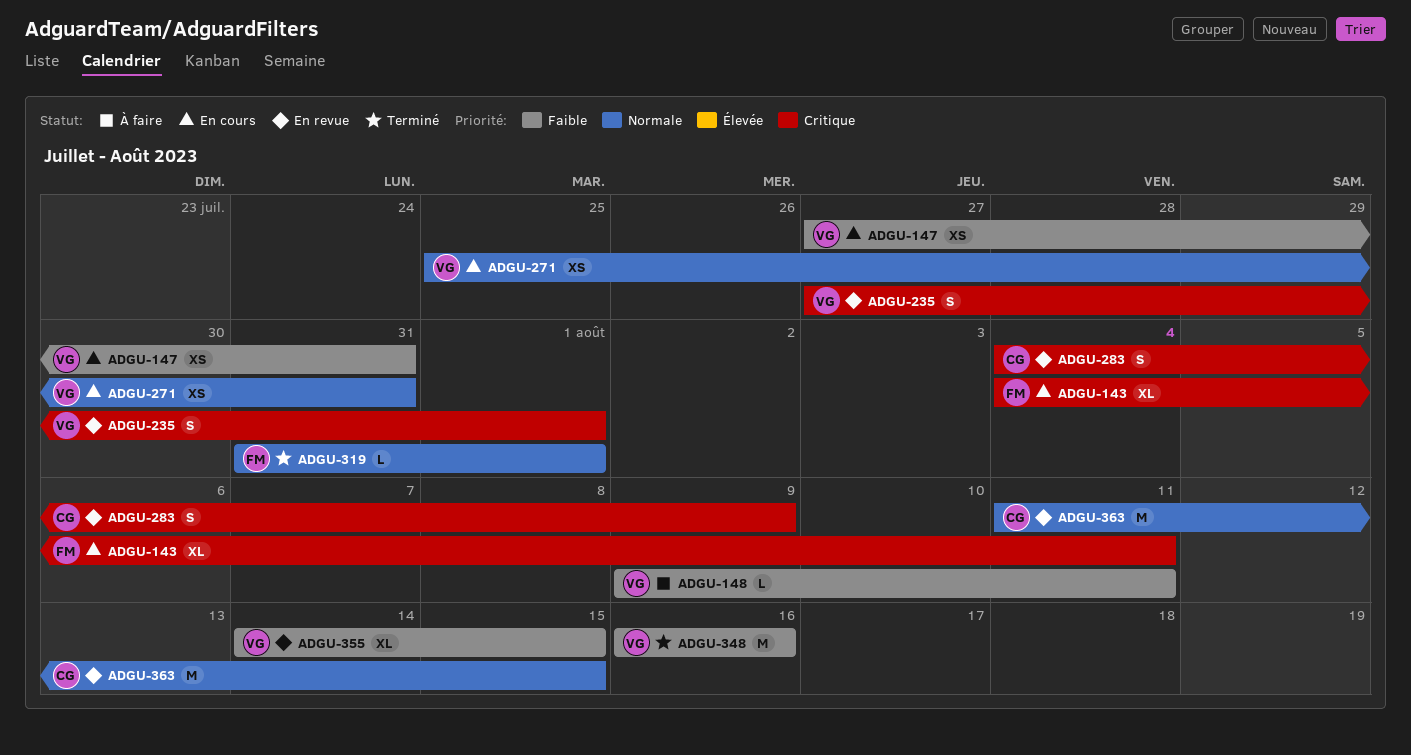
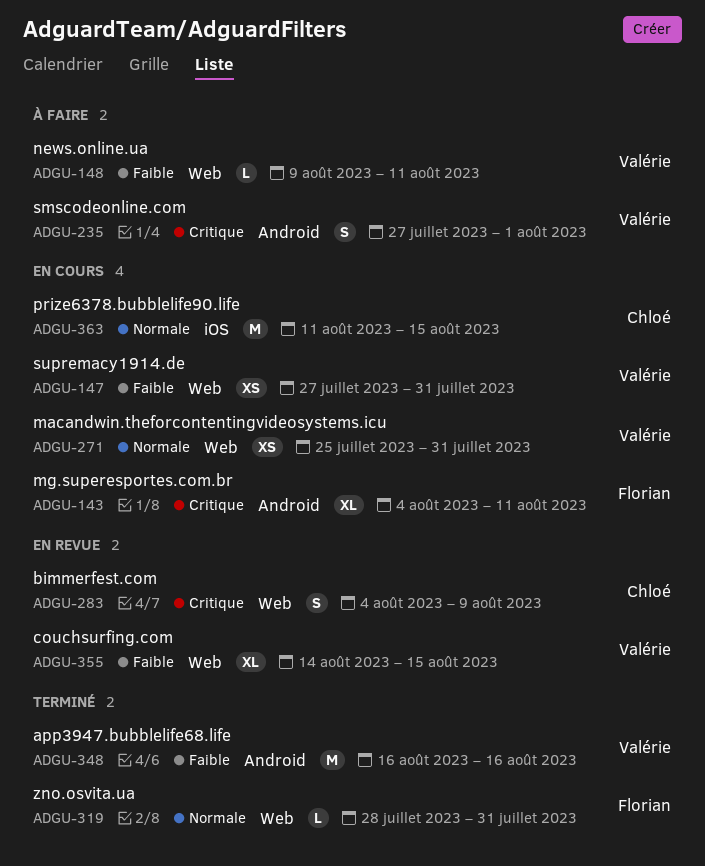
ADGU-235, status: En revue -> À faire
ADGU-319, start: Jul 31 -> Jul 28
ADGU-319, due: Aug 1 -> Jul 31
ADGU-363, status: En revue -> En cours

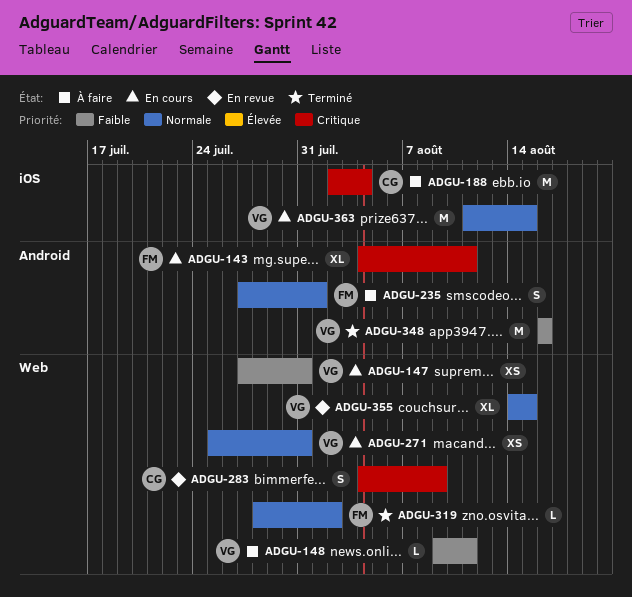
ADGU-188: none -> present
ADGU-235, owner: Valérie -> Florian
ADGU-235, priority: Critique -> Normale
ADGU-319, due: Jul 31 -> Aug 2
ADGU-355, priority: Faible -> Normale
ADGU-363, owner: Chloé -> Valérie

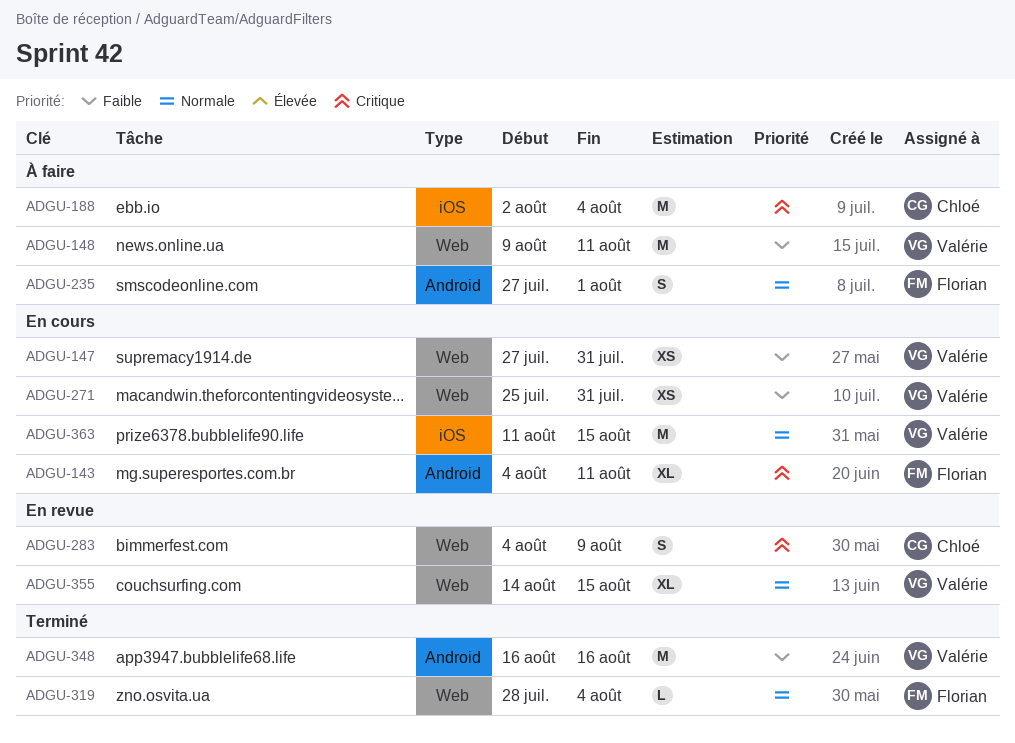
ADGU-148, estimate: L -> M
ADGU-271, priority: Normale -> Faible
ADGU-319, due: Aug 2 -> Aug 4

